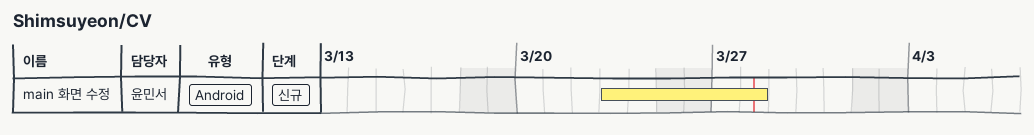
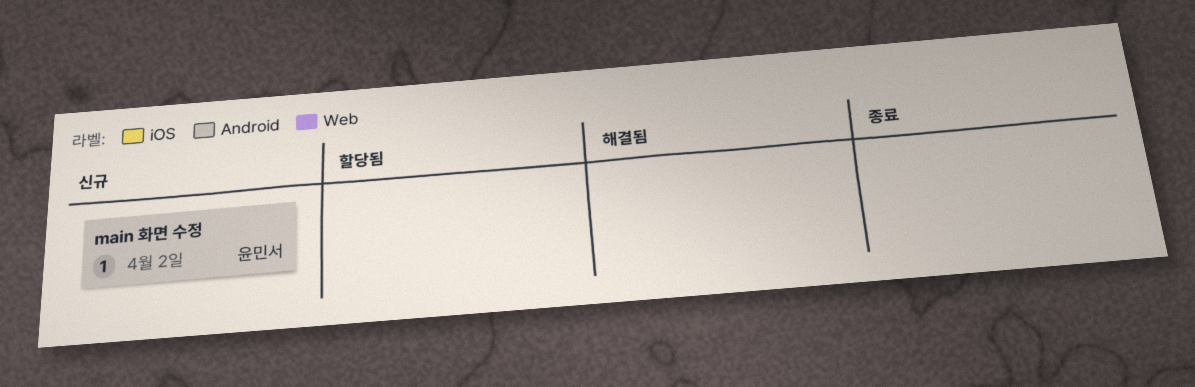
main 화면 수정, due: Mar 28 -> Apr 2

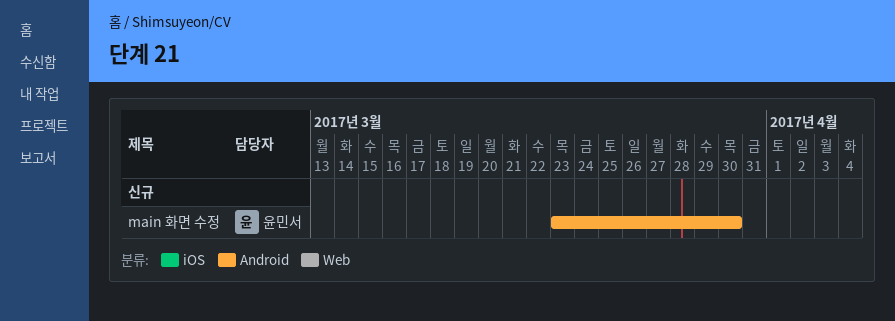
main 화면 수정, due: Apr 2 -> Mar 30

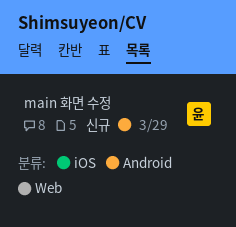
main 화면 수정, due: Mar 30 -> Mar 29

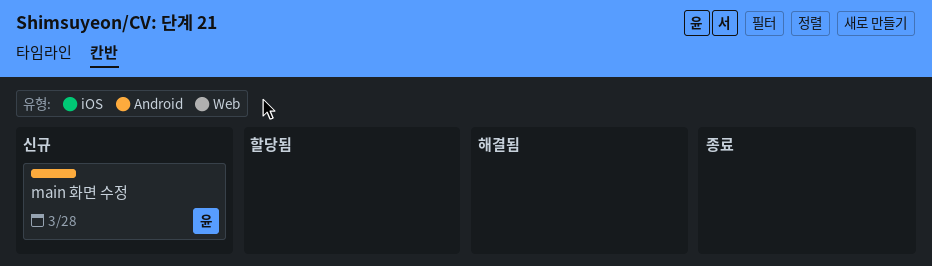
main 화면 수정, due: Mar 29 -> Mar 28

